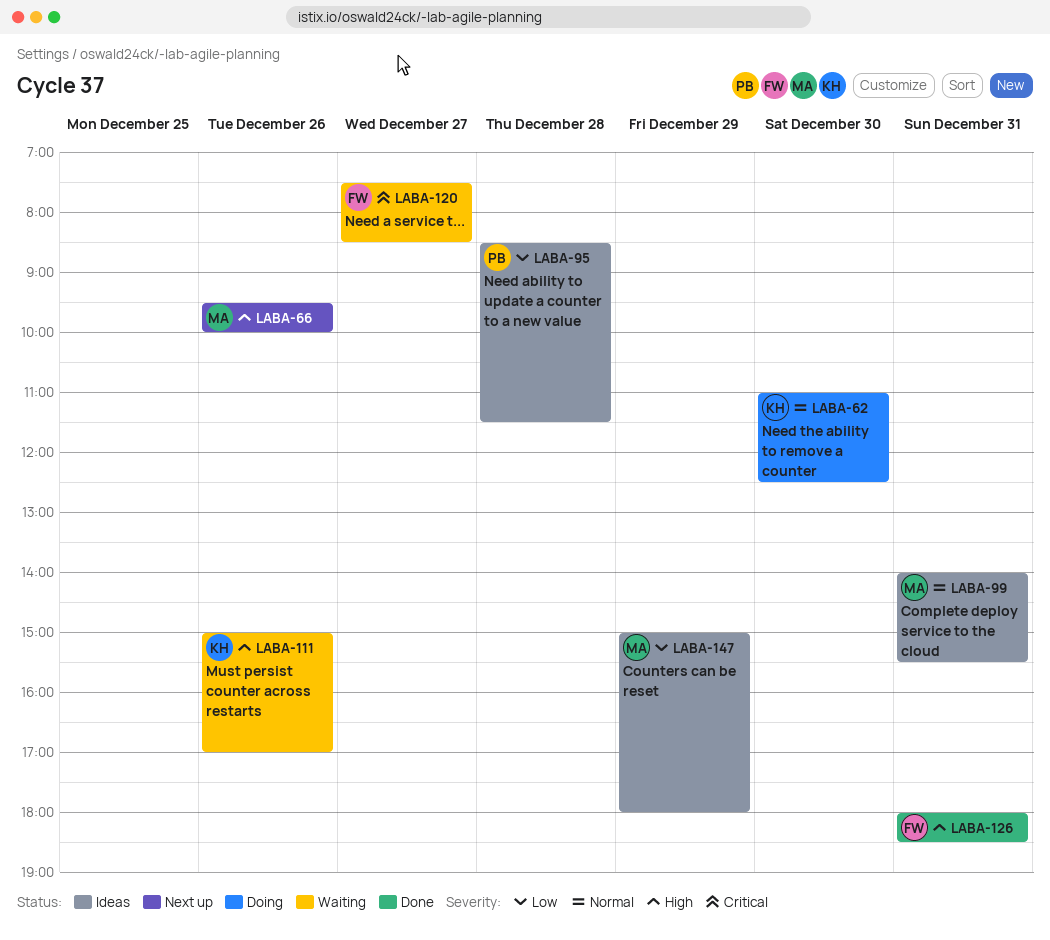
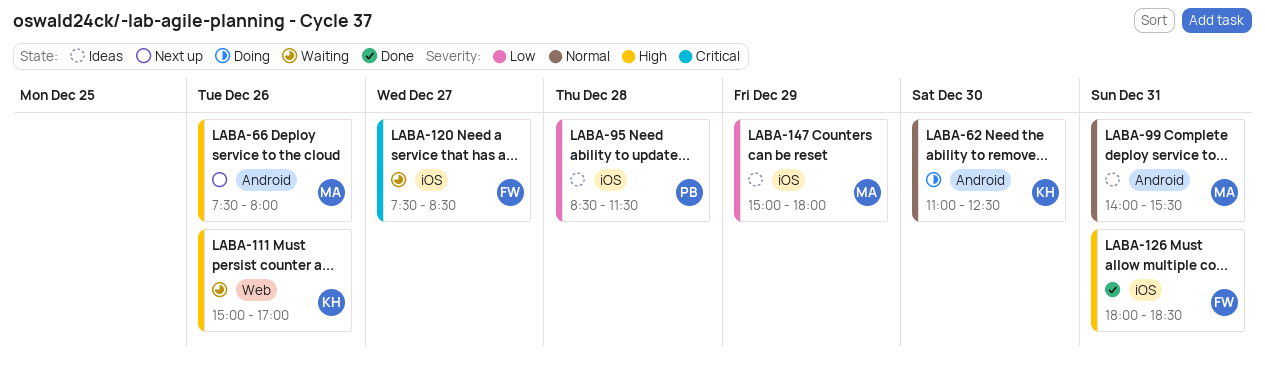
LABA-66, begins: 09:30 -> 07:30
LABA-66, ends: 10:00 -> 08:00

